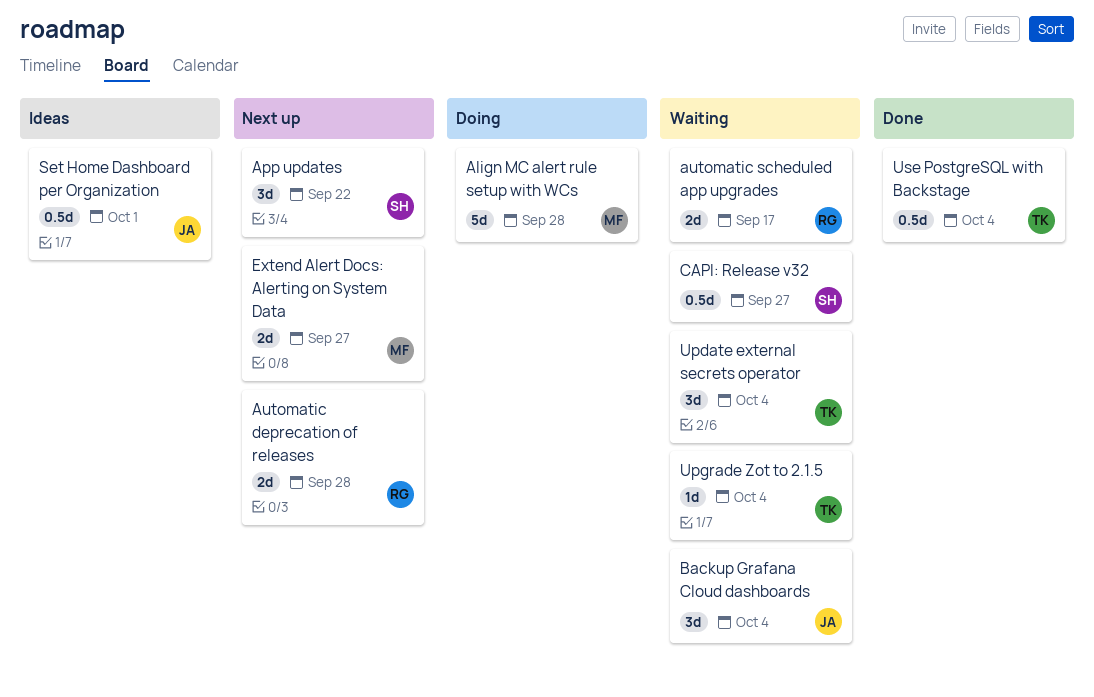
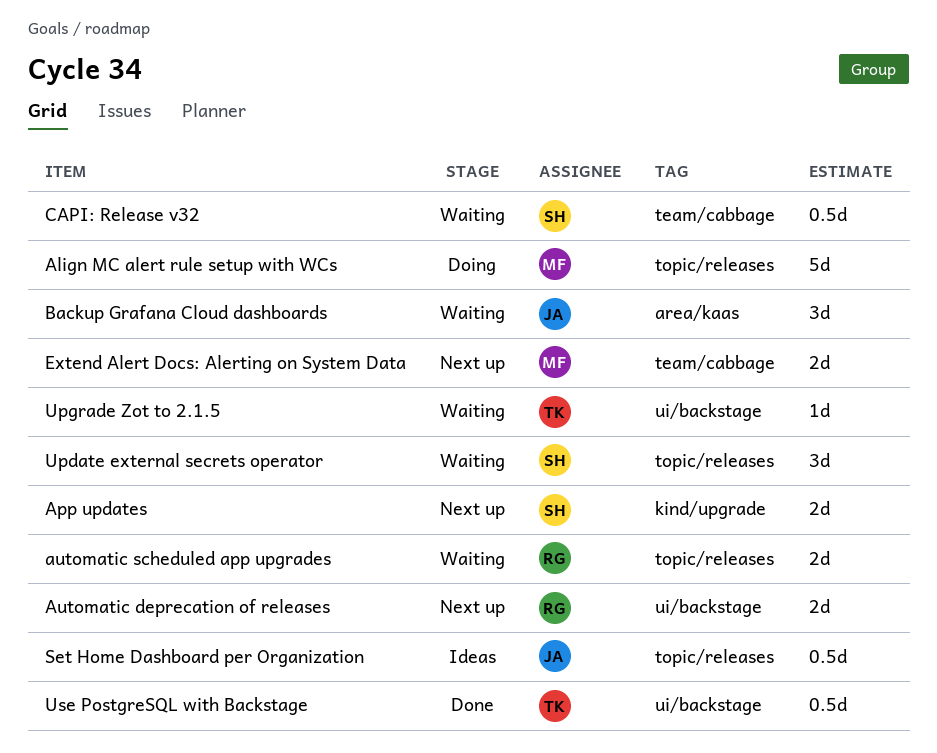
App updates, estimate: 3d -> 2d
Update external secrets operator, owner: TK -> SH

